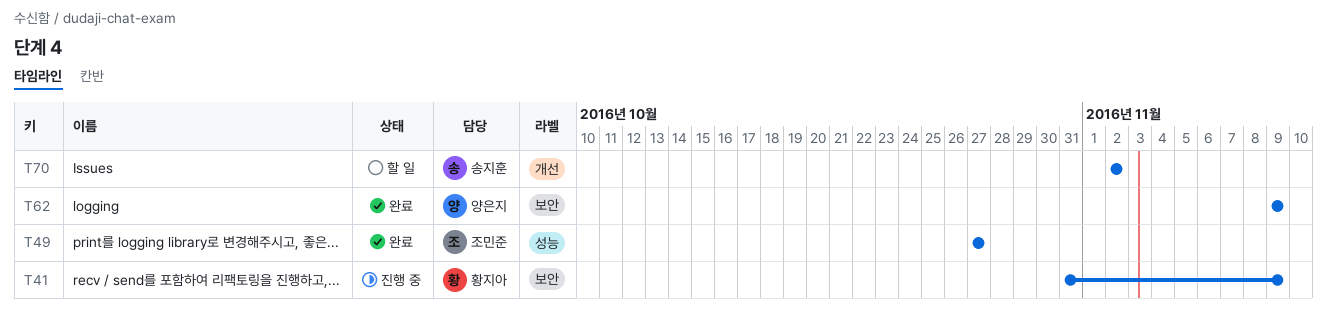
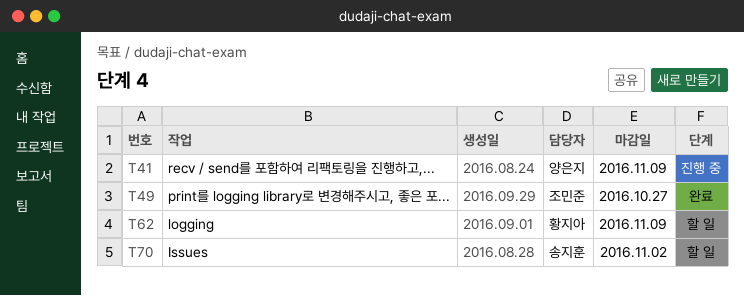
T41, owner: 황지아 -> 양은지
T62, status: 완료 -> 할 일
T62, owner: 양은지 -> 황지아

